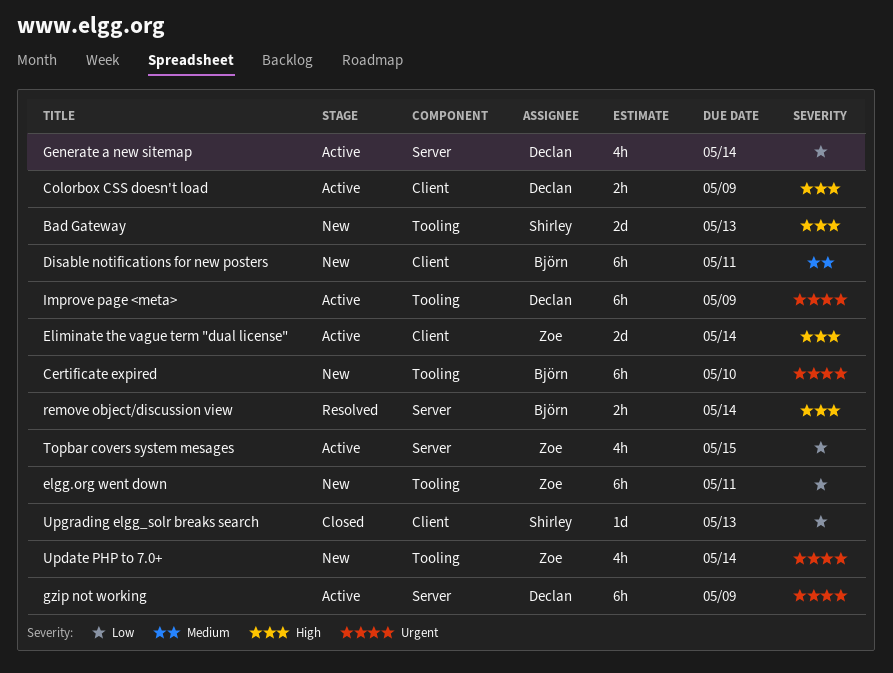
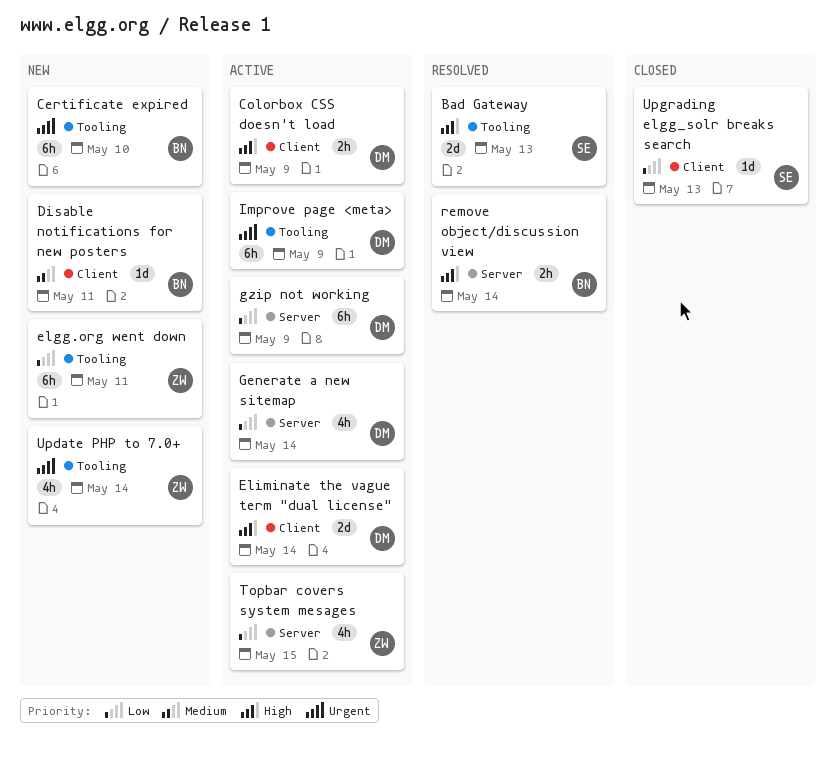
Bad Gateway, status: New -> Resolved
Disable notifications for new posters, estimate: 6h -> 1d
Eliminate the vague term "dual license", owner: Zoe -> Declan
gzip not working, priority: Urgent -> Low

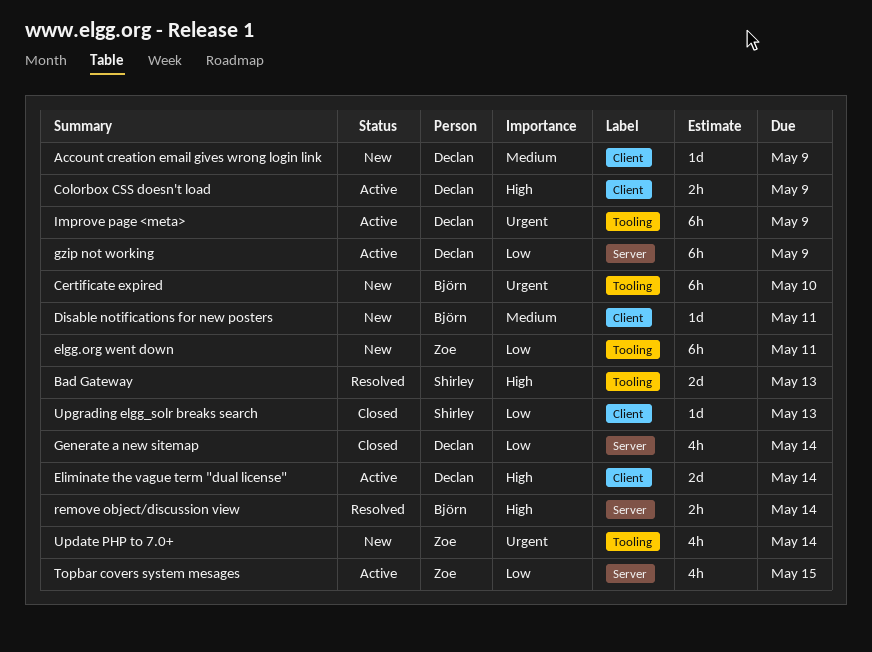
Account creation email gives wrong login link: none -> present
Generate a new sitemap, status: Active -> Closed

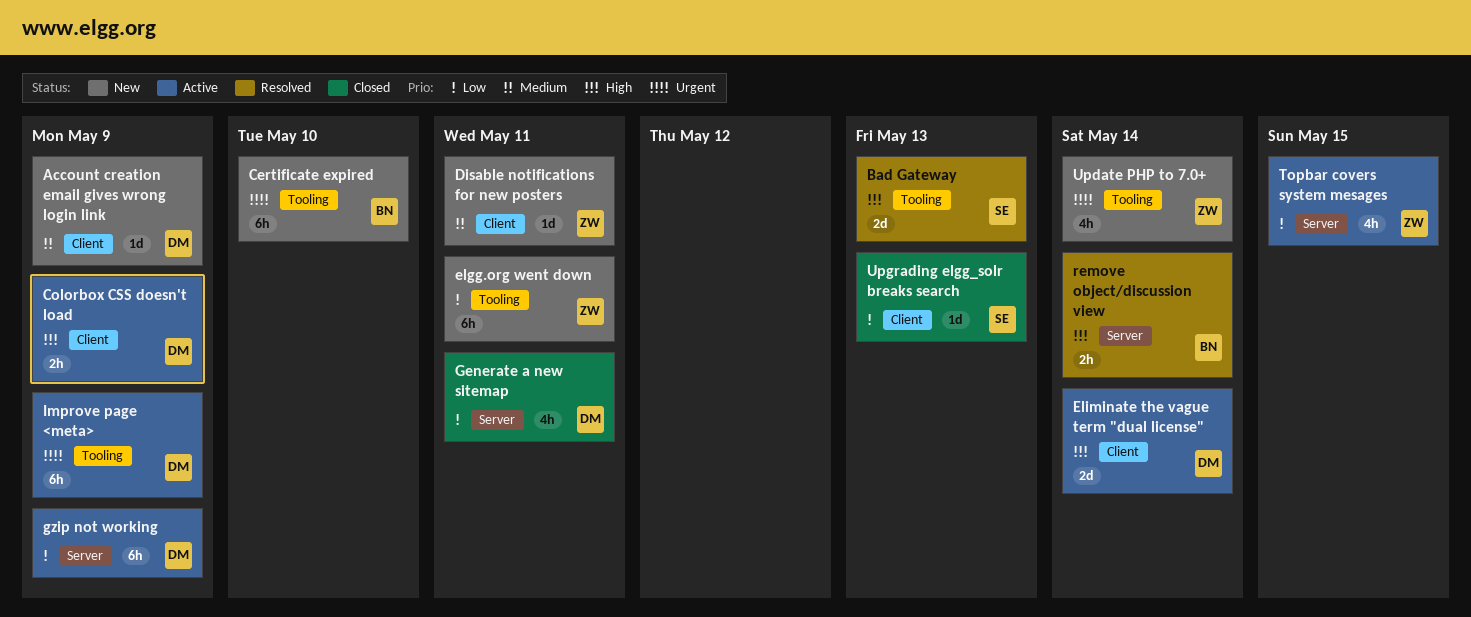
Disable notifications for new posters, owner: Björn -> Zoe
Generate a new sitemap, due: May 14 -> May 11

